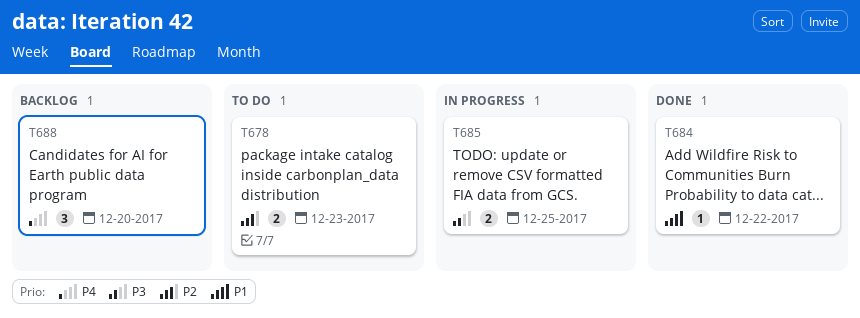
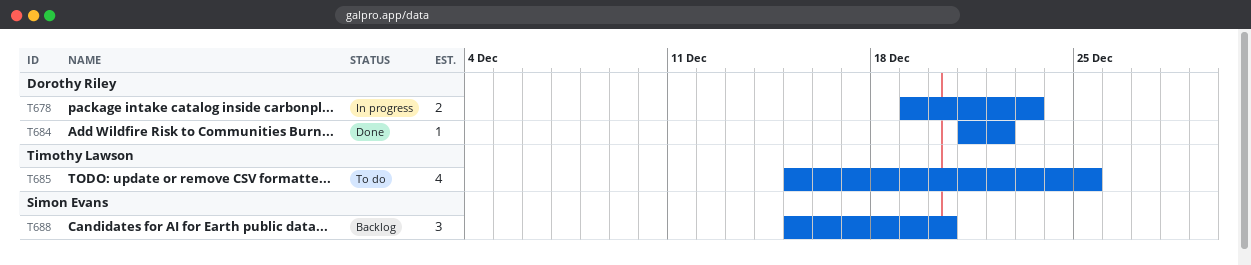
T678, status: To do -> In progress
T685, status: In progress -> To do
T685, estimate: 2 -> 4

